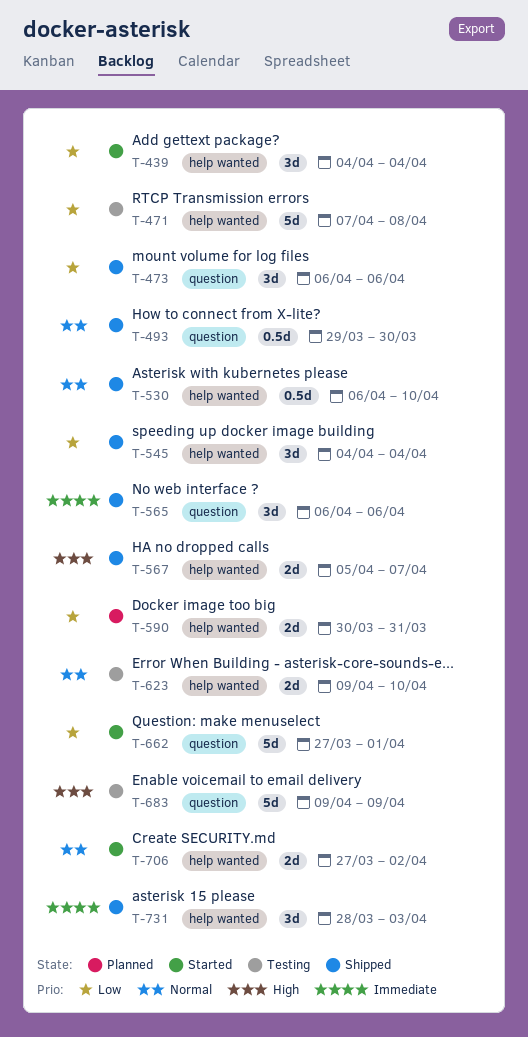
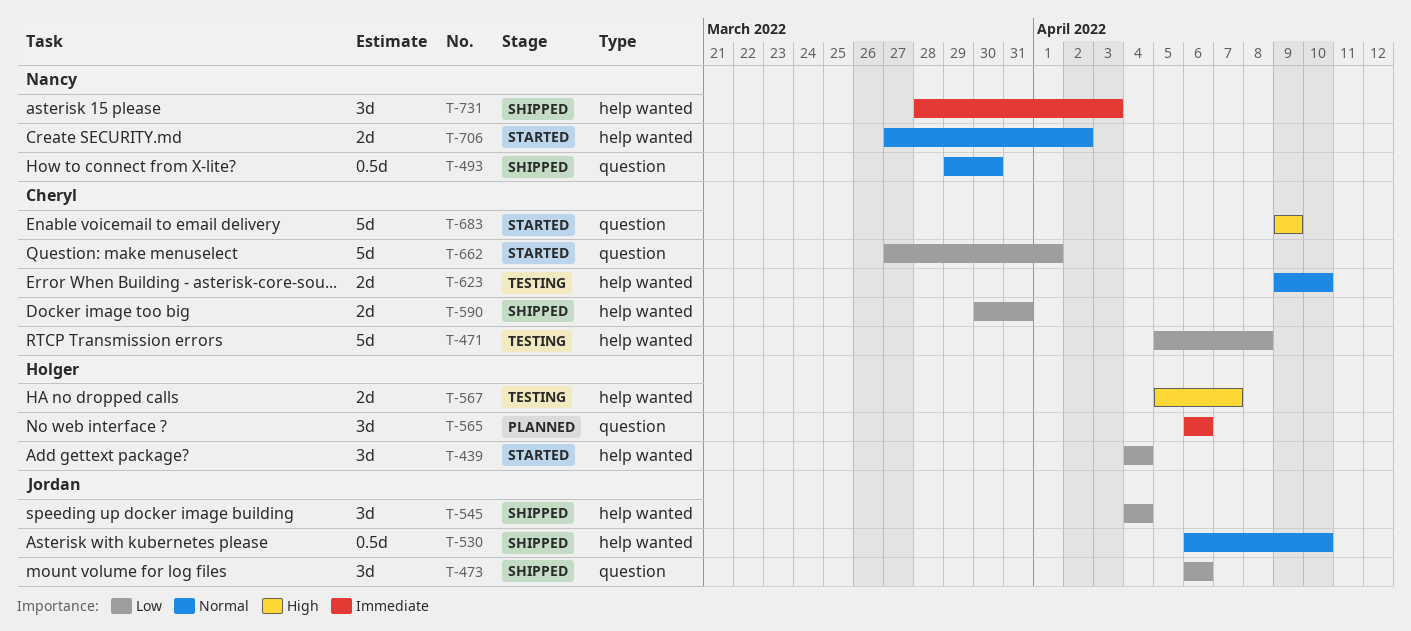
T-471, start: Apr 7 -> Apr 5
T-565, status: Shipped -> Planned
T-567, status: Shipped -> Testing
T-590, status: Planned -> Shipped
T-683, status: Testing -> Started

